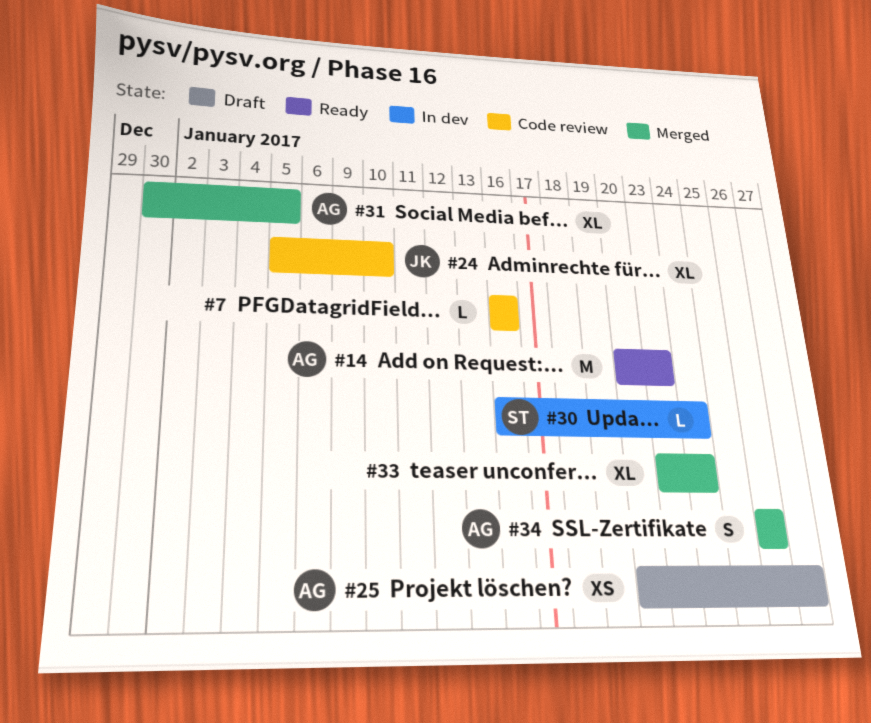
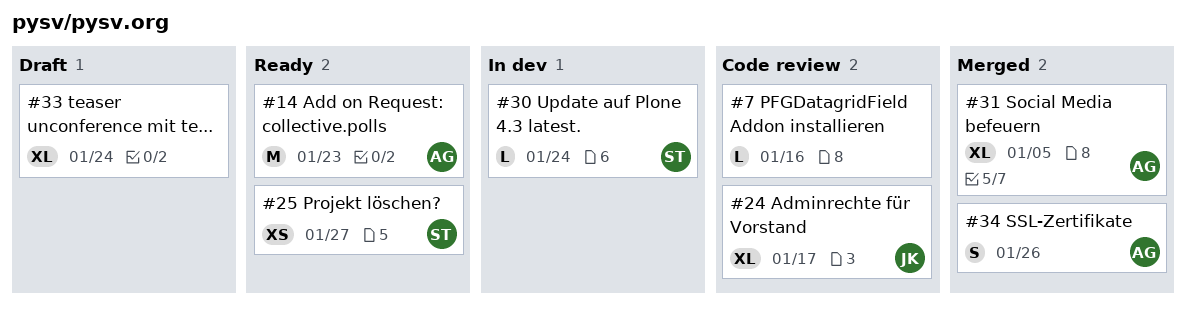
#24, due: Jan 10 -> Jan 17
#25, status: Draft -> Ready
#25, owner: AG -> ST
#33, status: Merged -> Draft

